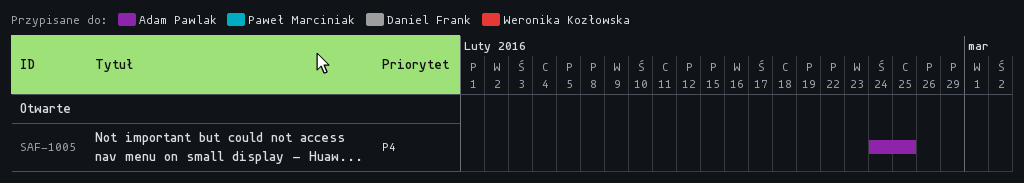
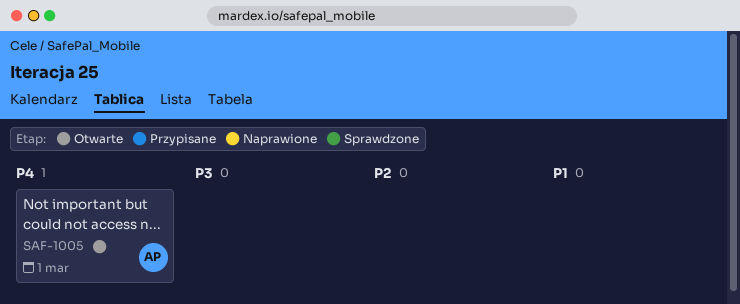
SAF-1005, due: Feb 25 -> Mar 1

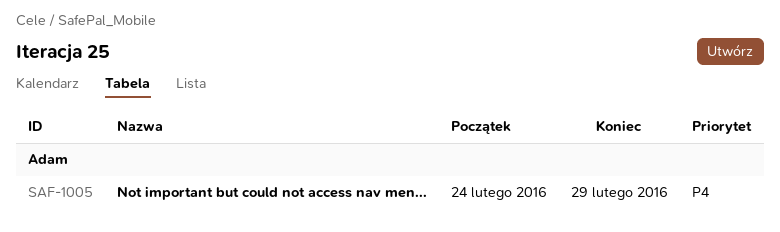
SAF-1005, due: Mar 1 -> Feb 29

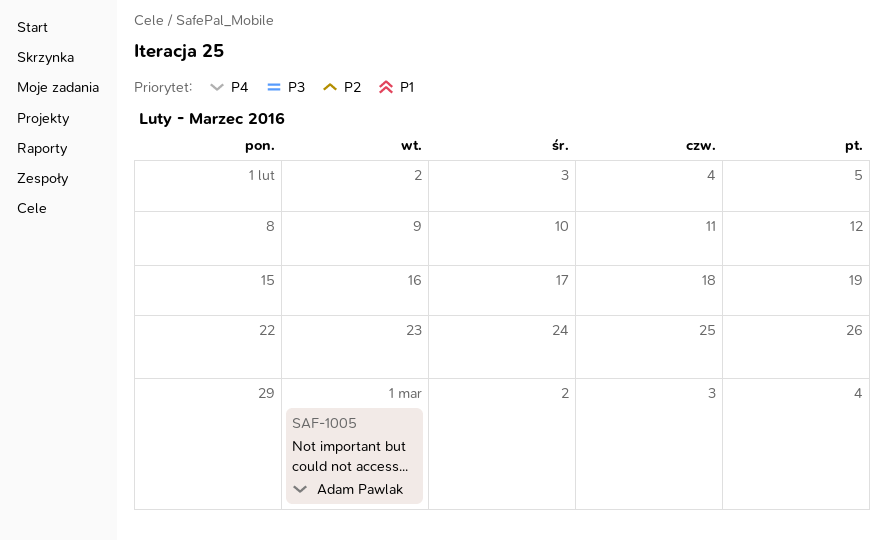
SAF-1005, due: Feb 29 -> Mar 1

